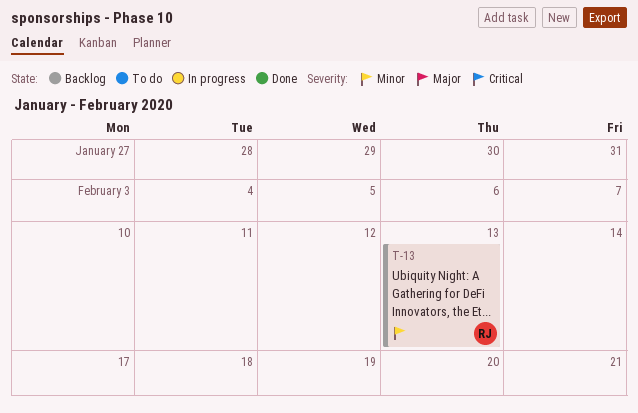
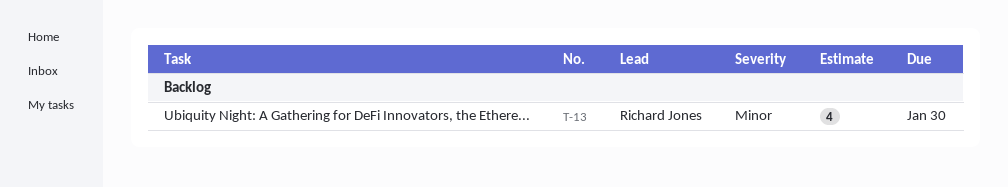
T-13, due: Feb 13 -> Jan 30

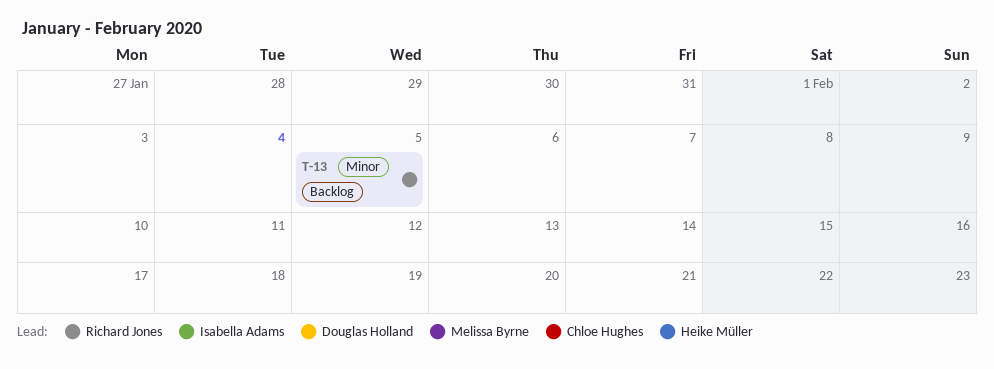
T-13, due: Jan 30 -> Feb 5

